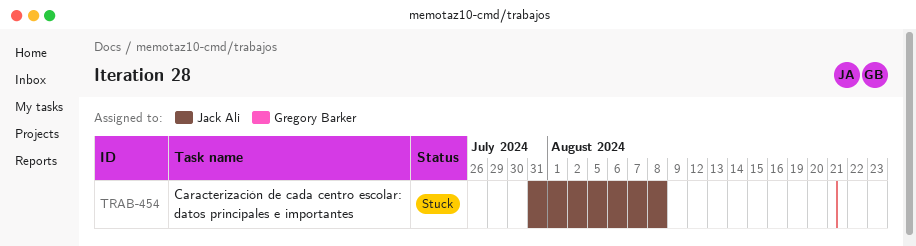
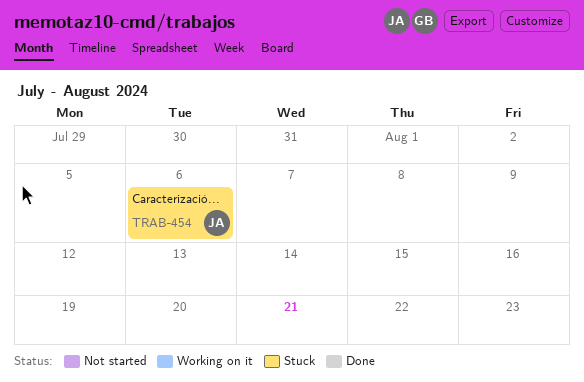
TRAB-454, due: Aug 8 -> Aug 6

